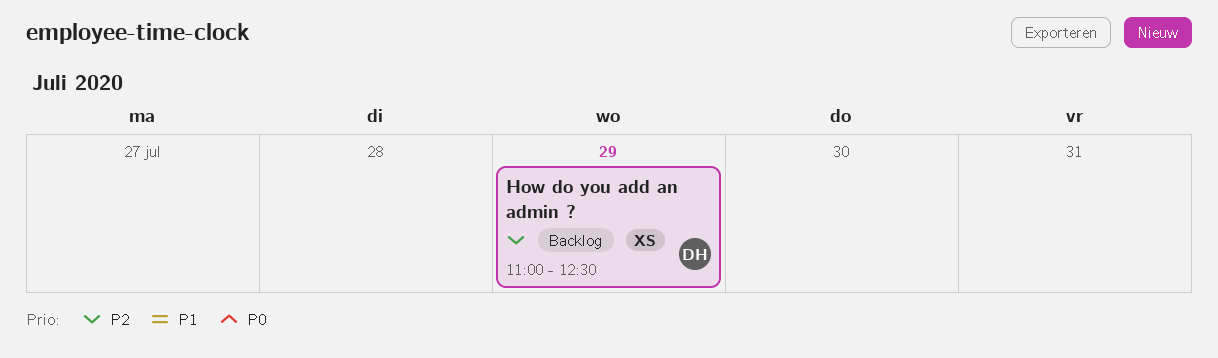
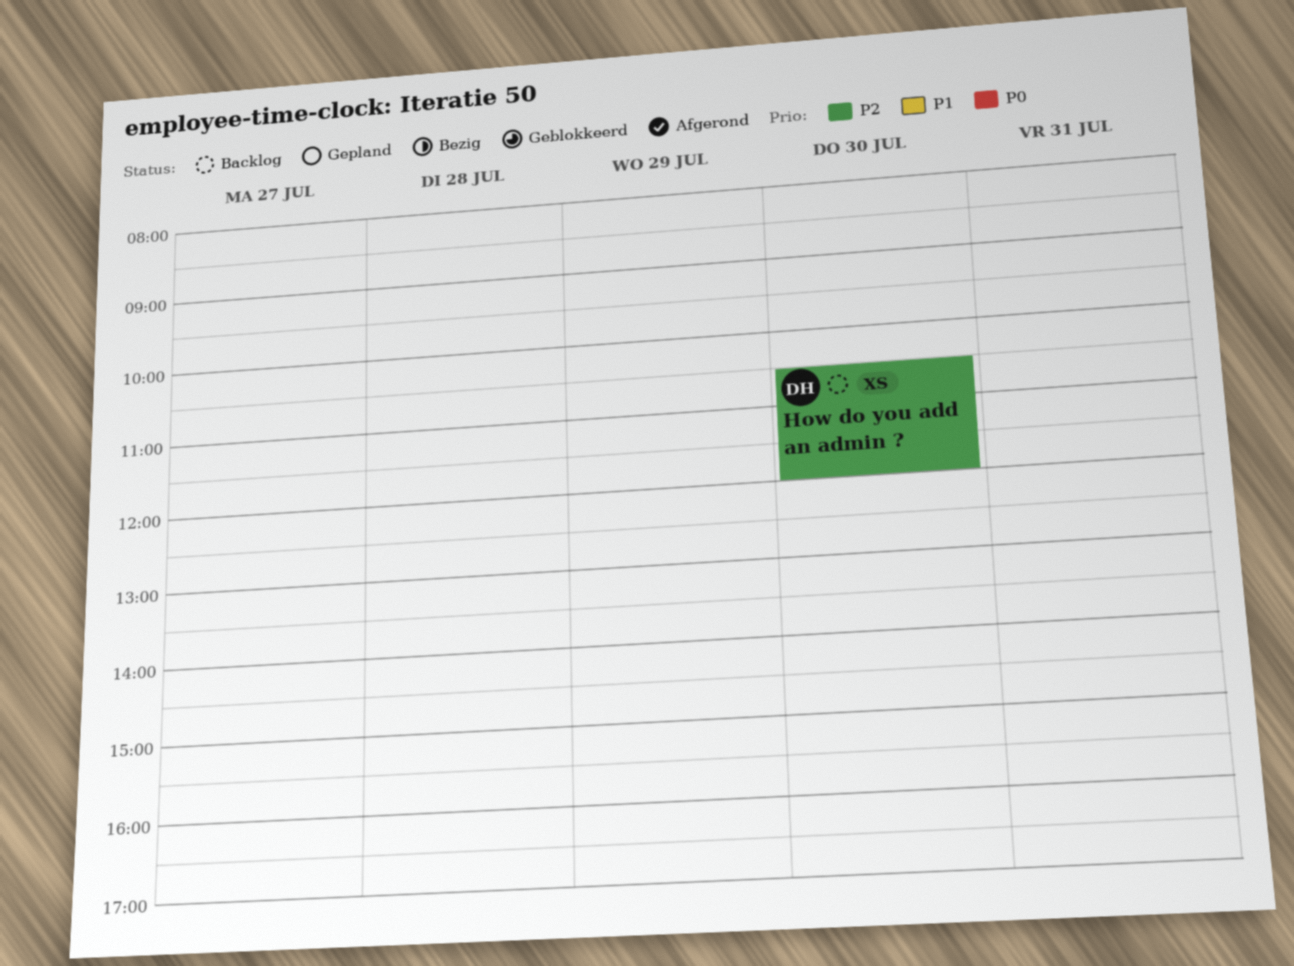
How do you add an admin ?, day: Jul 29 -> Jul 30
How do you add an admin ?, begins: 11:00 -> 10:30
How do you add an admin ?, ends: 12:30 -> 12:00

